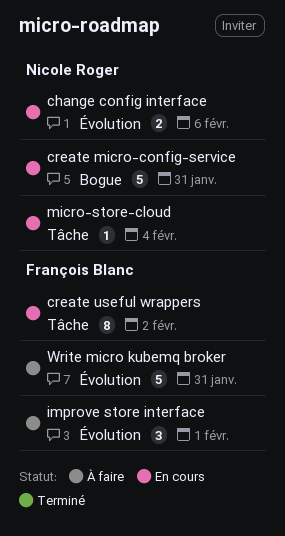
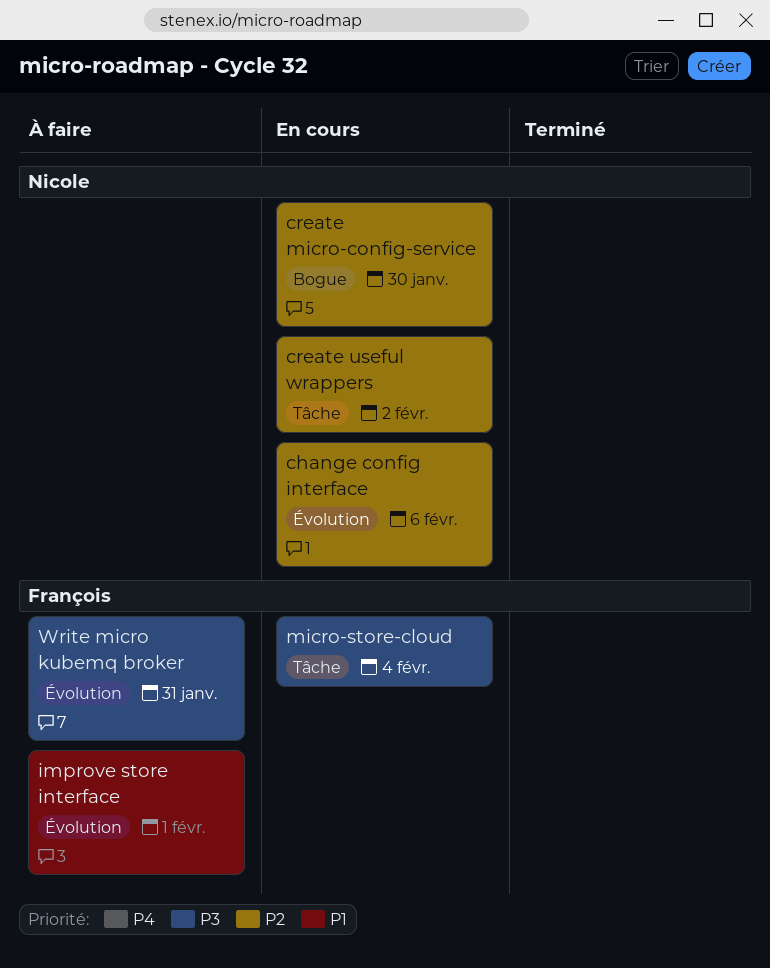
create micro-config-service, due: Jan 31 -> Jan 30
create useful wrappers, owner: François Blanc -> Nicole Roger
micro-store-cloud, owner: Nicole Roger -> François Blanc

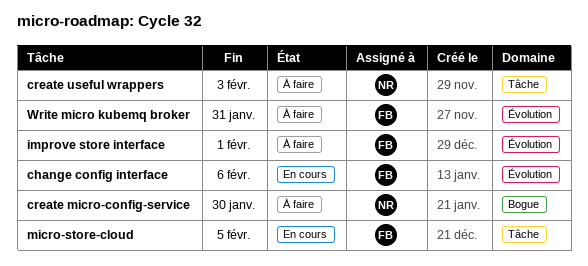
change config interface, owner: Nicole -> François
create micro-config-service, status: En cours -> À faire
create useful wrappers, status: En cours -> À faire
create useful wrappers, due: Feb 2 -> Feb 3
micro-store-cloud, due: Feb 4 -> Feb 5

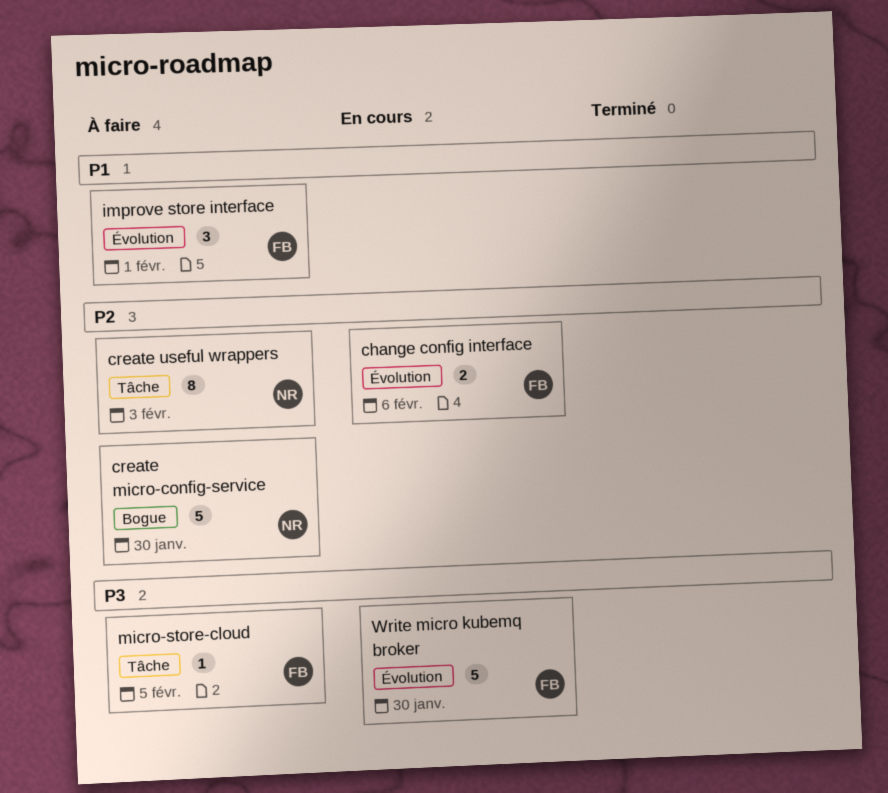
micro-store-cloud, status: En cours -> À faire
Write micro kubemq broker, status: À faire -> En cours
Write micro kubemq broker, due: Jan 31 -> Jan 30

